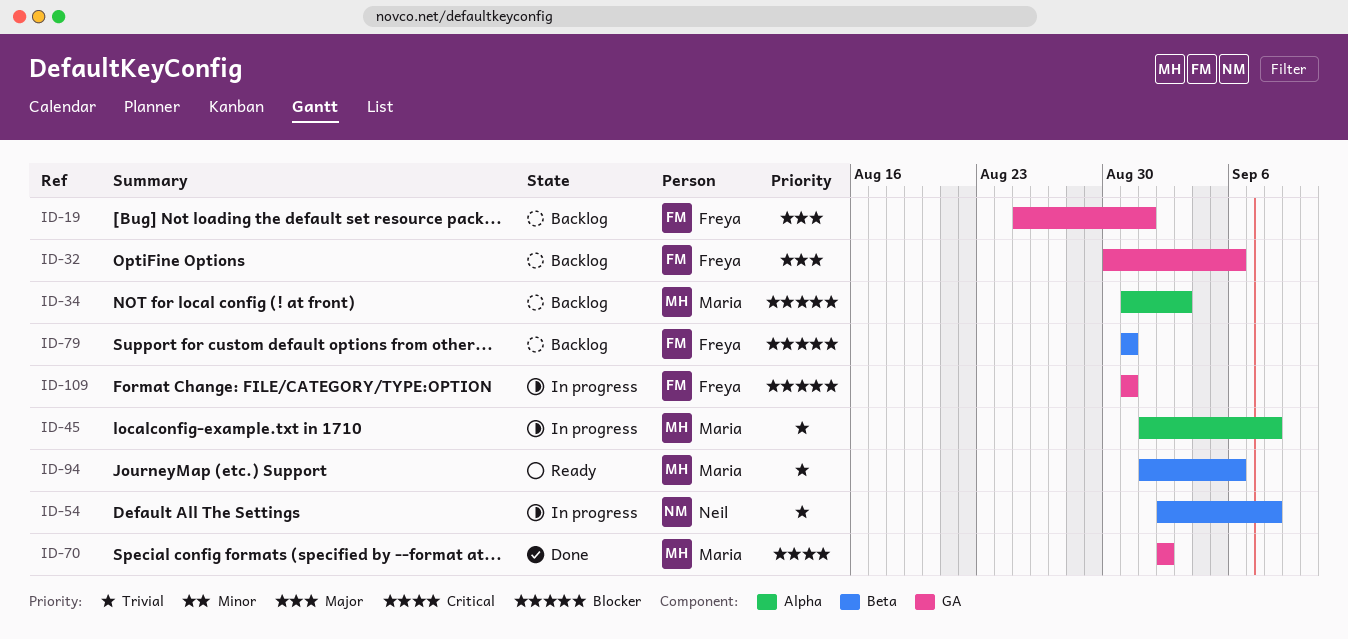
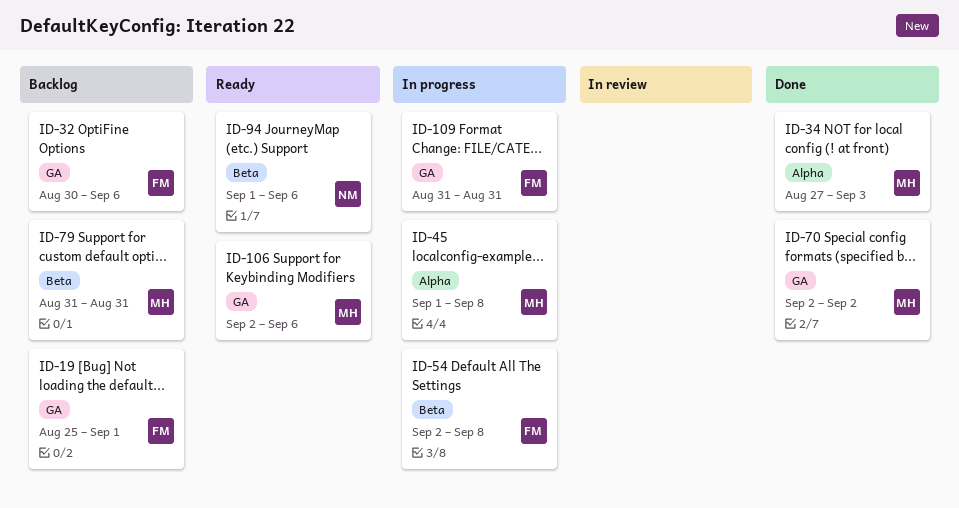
ID-34, status: Backlog -> Done
ID-34, start: Aug 31 -> Aug 27
ID-54, owner: Neil -> Freya
ID-79, owner: Freya -> Maria
ID-94, owner: Maria -> Neil
ID-106: none -> present

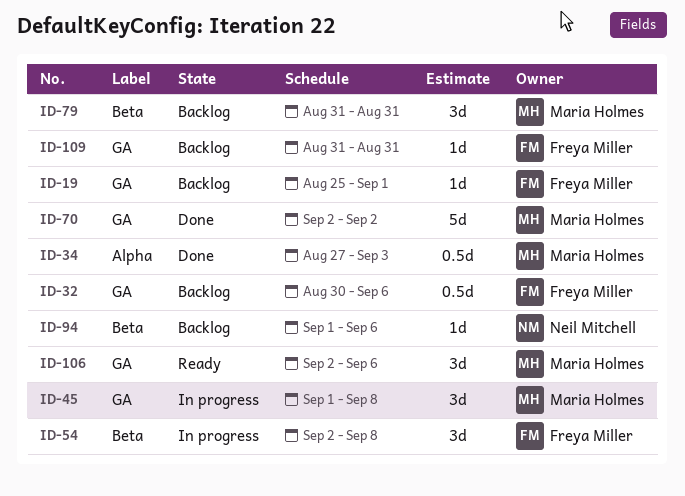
ID-45, label: Alpha -> GA
ID-94, status: Ready -> Backlog
ID-109, status: In progress -> Backlog

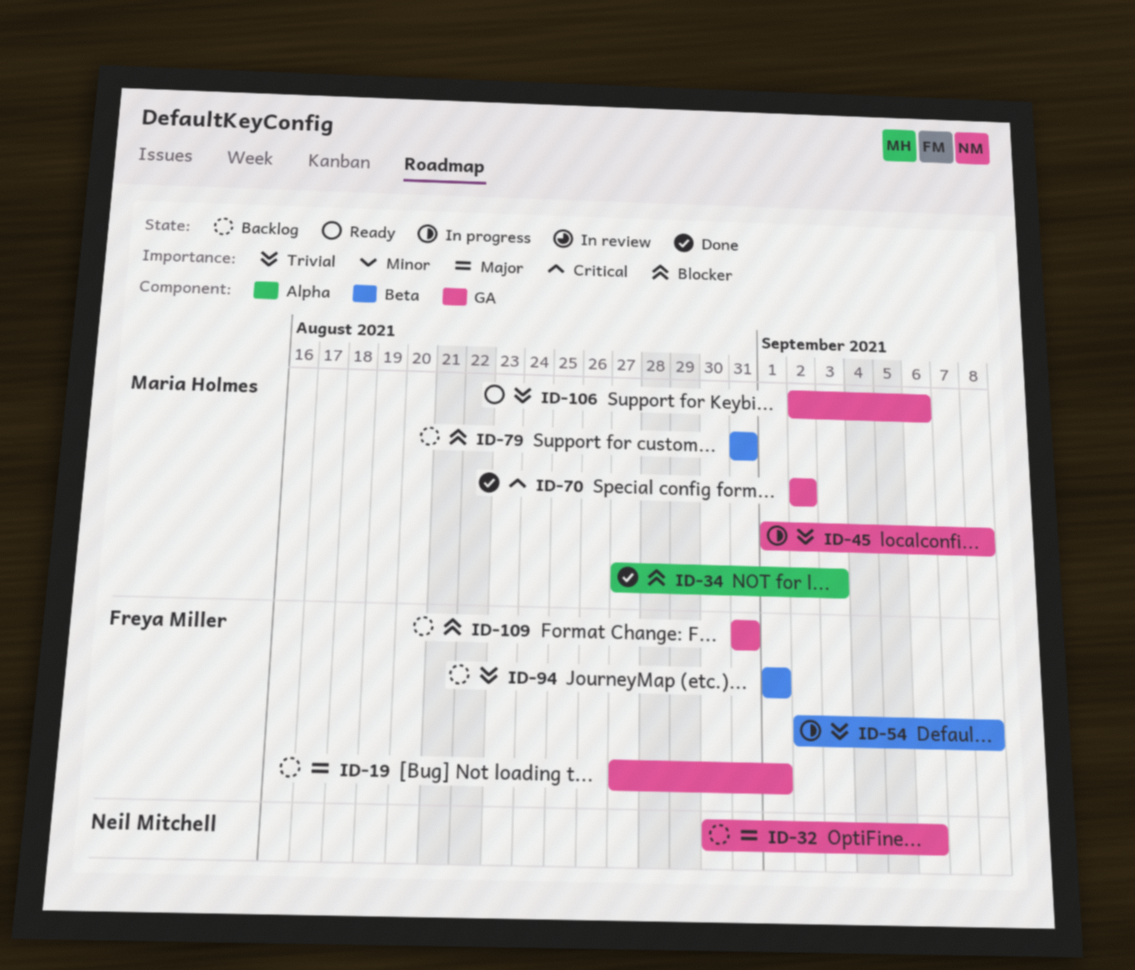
ID-19, start: Aug 25 -> Aug 27
ID-32, owner: Freya Miller -> Neil Mitchell
ID-94, owner: Neil Mitchell -> Freya Miller
ID-94, due: Sep 6 -> Sep 1

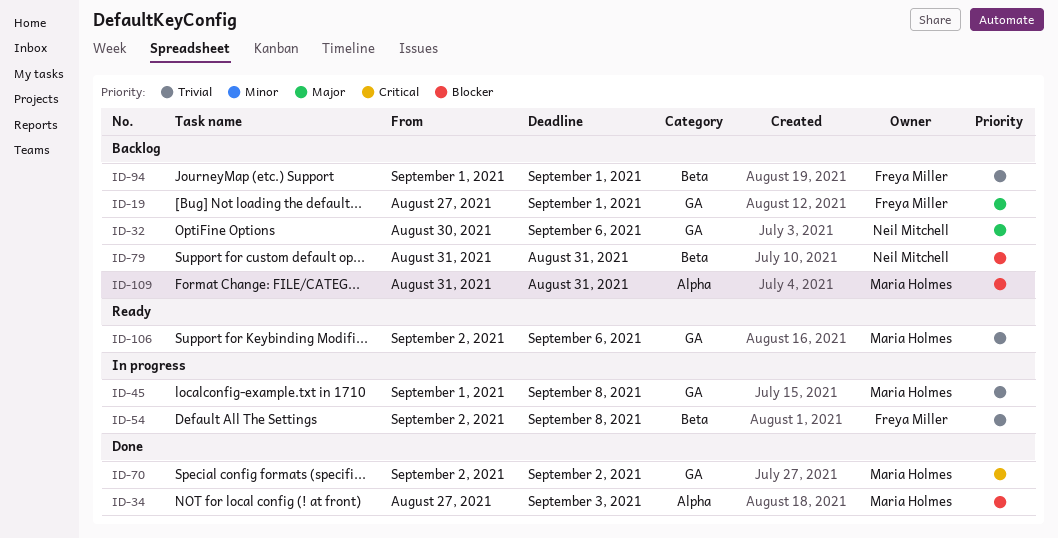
ID-79, owner: Maria Holmes -> Neil Mitchell
ID-109, owner: Freya Miller -> Maria Holmes
ID-109, label: GA -> Alpha

